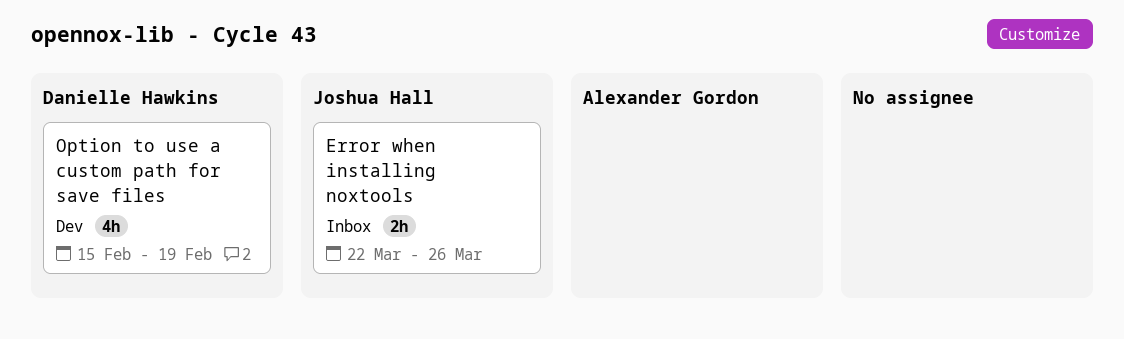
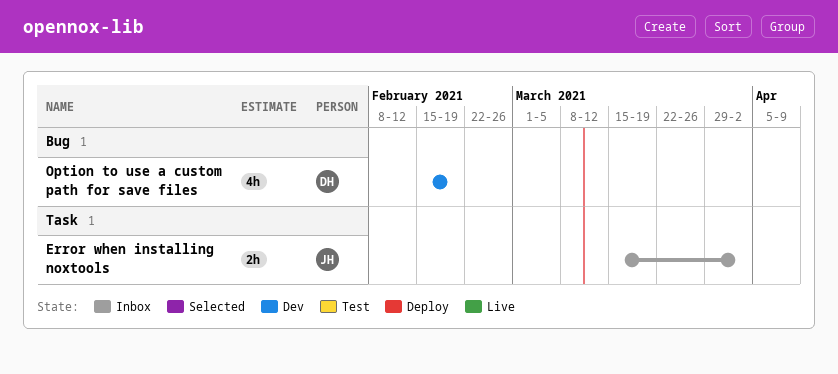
Error when installing noxtools, start: Mar 22 -> Mar 15
Error when installing noxtools, due: Mar 26 -> Apr 2

